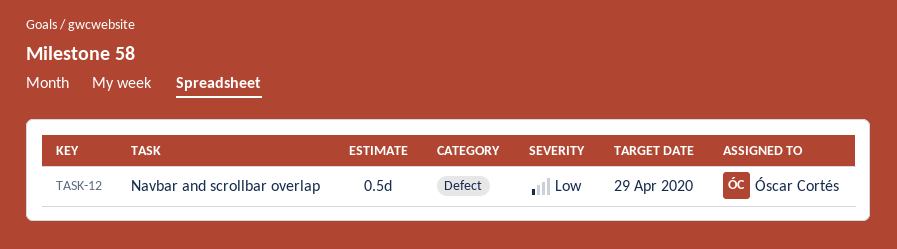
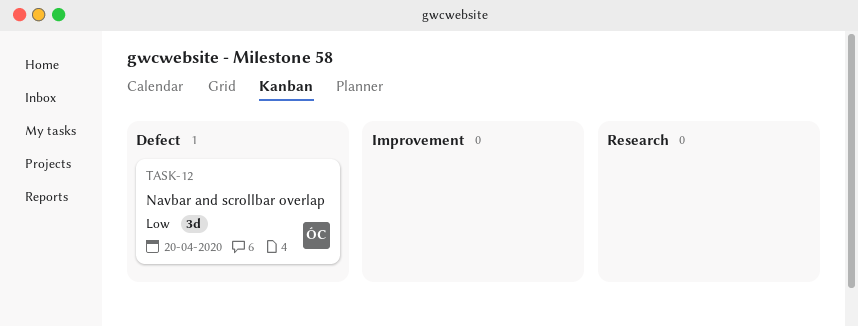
TASK-12, estimate: 0.5d -> 3d
TASK-12, due: Apr 29 -> Apr 20

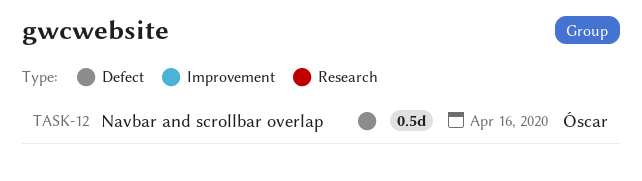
TASK-12, estimate: 3d -> 0.5d
TASK-12, due: Apr 20 -> Apr 16

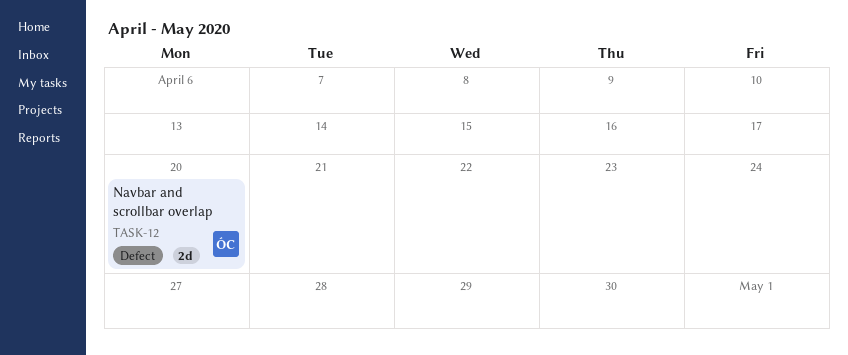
TASK-12, estimate: 0.5d -> 2d
TASK-12, due: Apr 16 -> Apr 20

